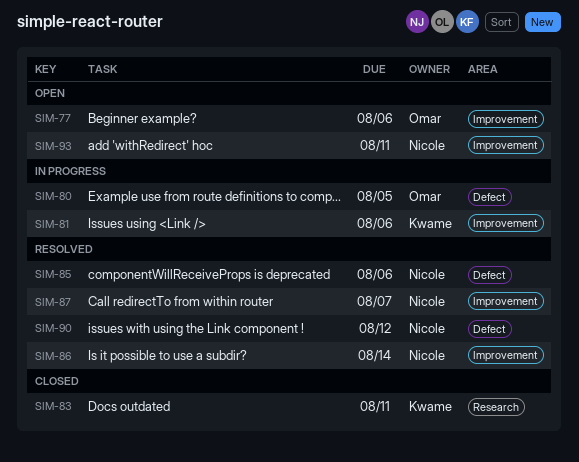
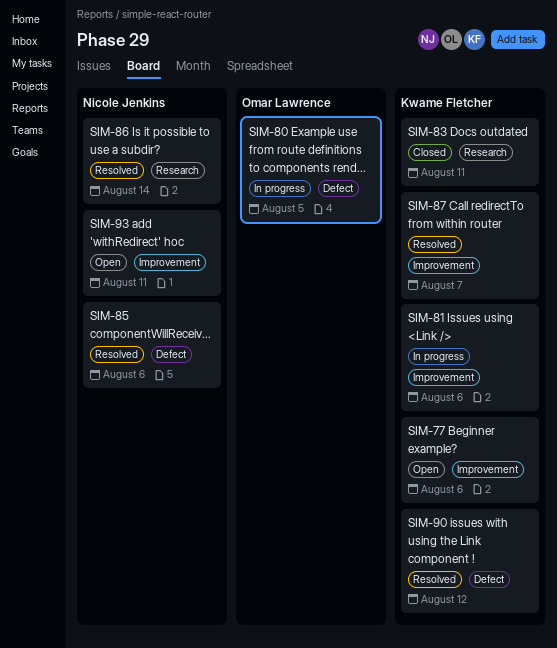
SIM-77, owner: Omar Lawrence -> Kwame Fletcher
SIM-86, label: Improvement -> Research
SIM-87, owner: Nicole Jenkins -> Kwame Fletcher
SIM-90, owner: Nicole Jenkins -> Kwame Fletcher

